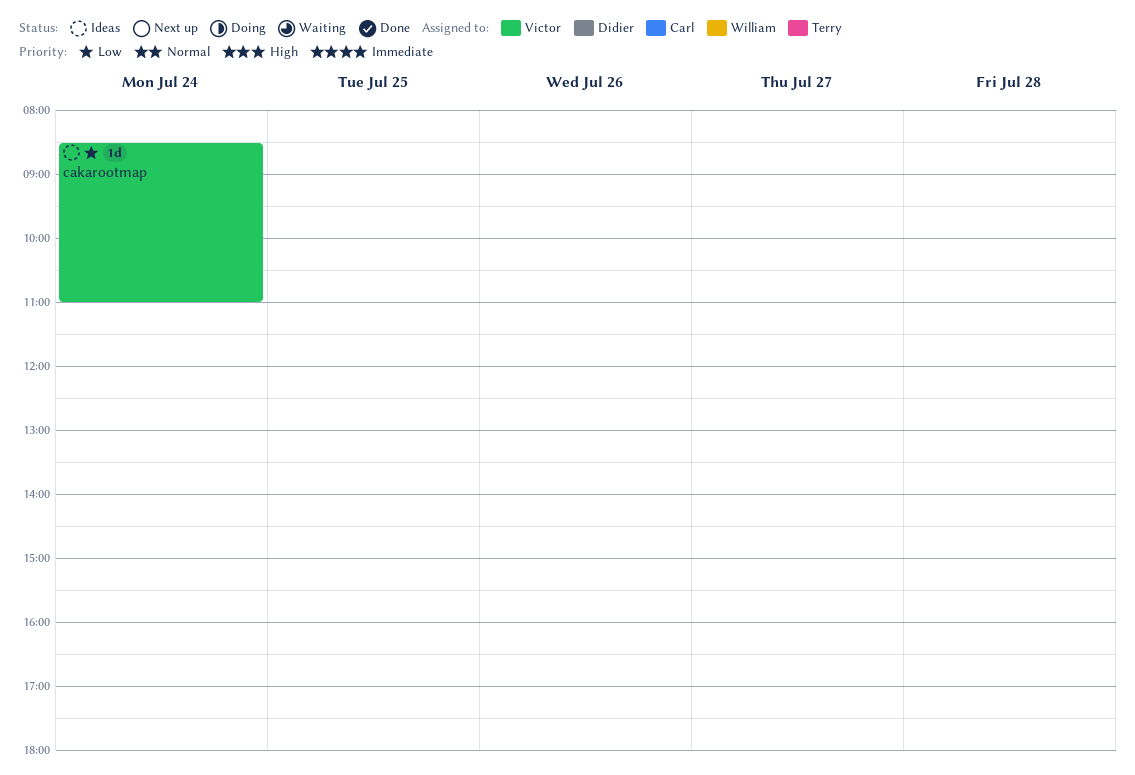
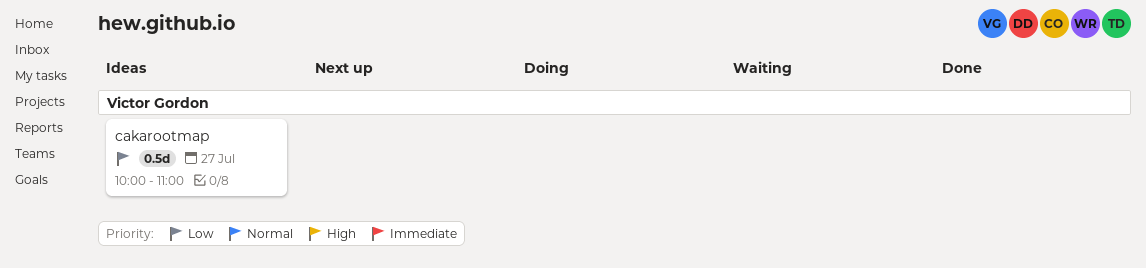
cakarootmap, estimate: 1d -> 0.5d
cakarootmap, day: Jul 24 -> Jul 27
cakarootmap, begins: 08:30 -> 10:00

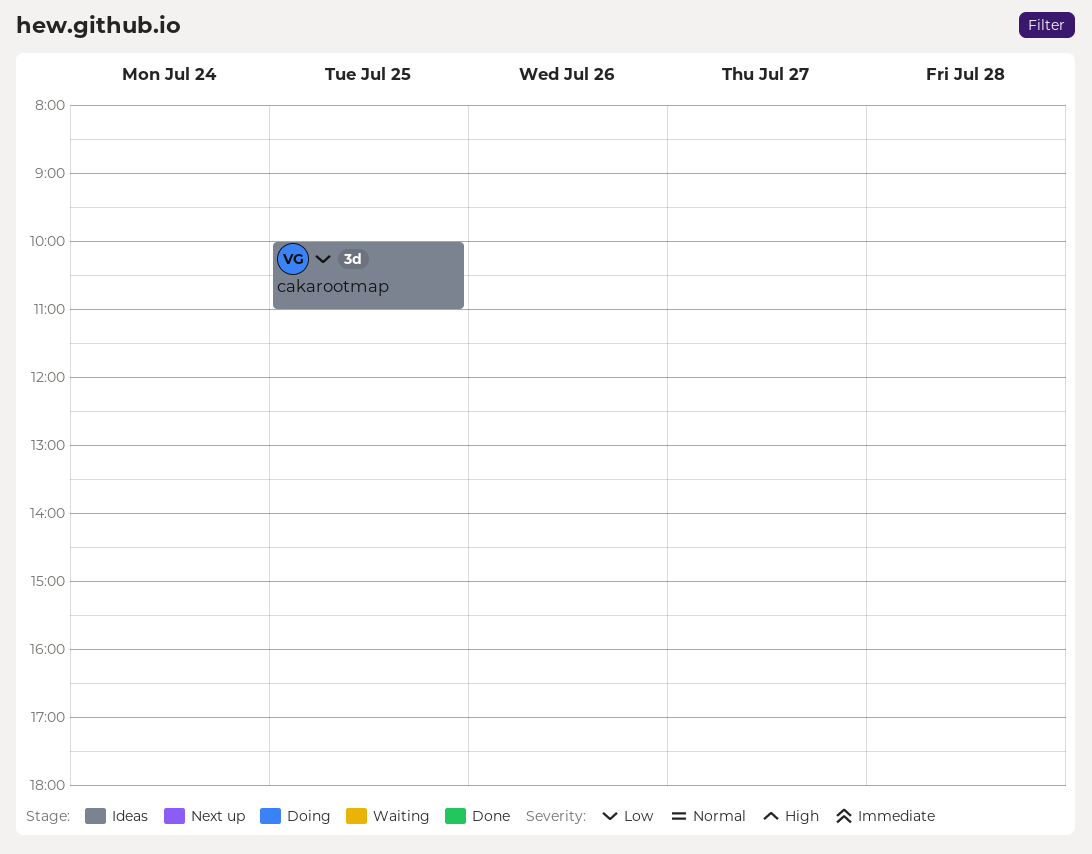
cakarootmap, estimate: 0.5d -> 3d
cakarootmap, day: Jul 27 -> Jul 25

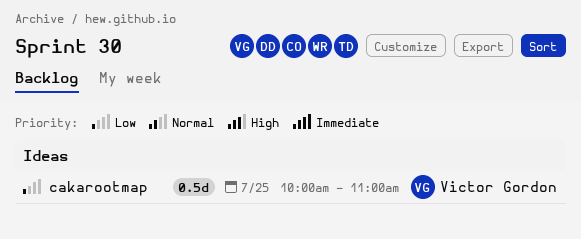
cakarootmap, estimate: 3d -> 0.5d

